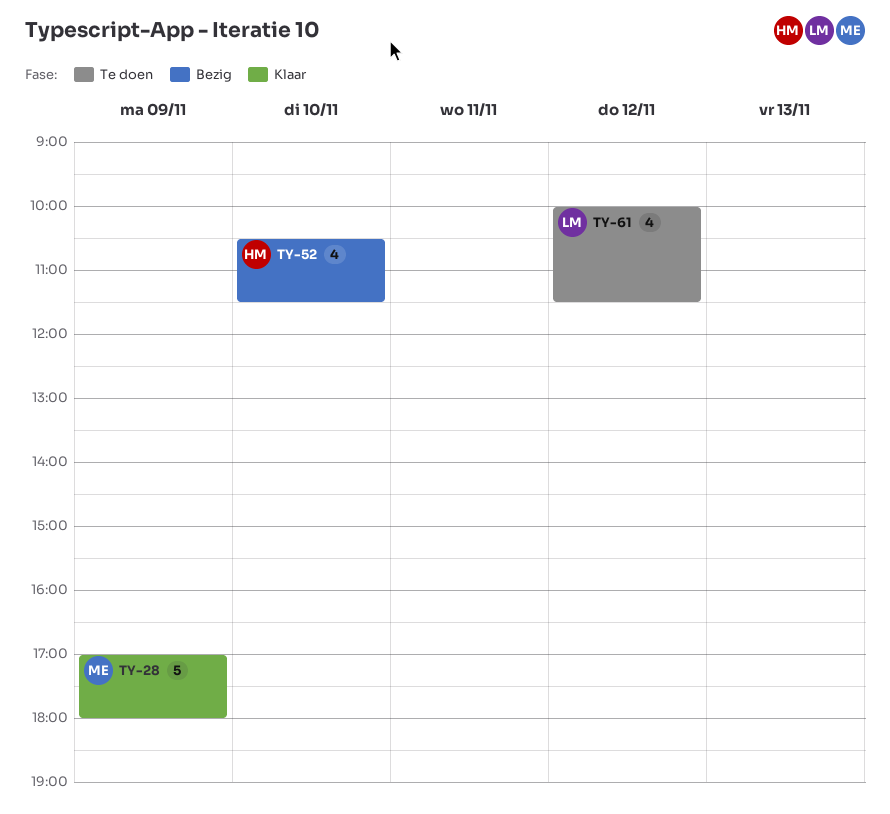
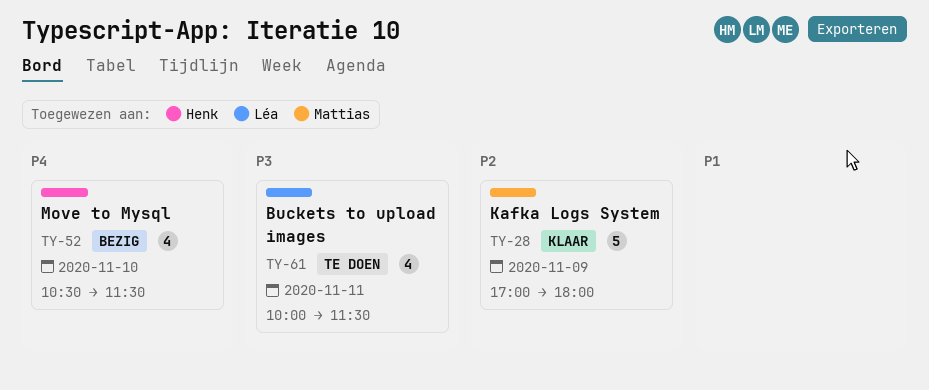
TY-61, day: Nov 12 -> Nov 11

